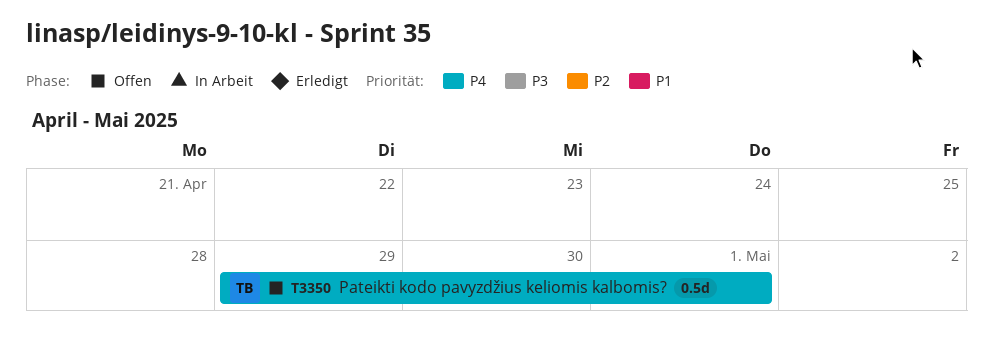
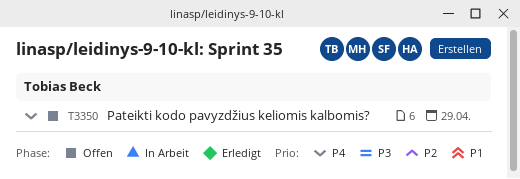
T3350, due: May 1 -> Apr 29

